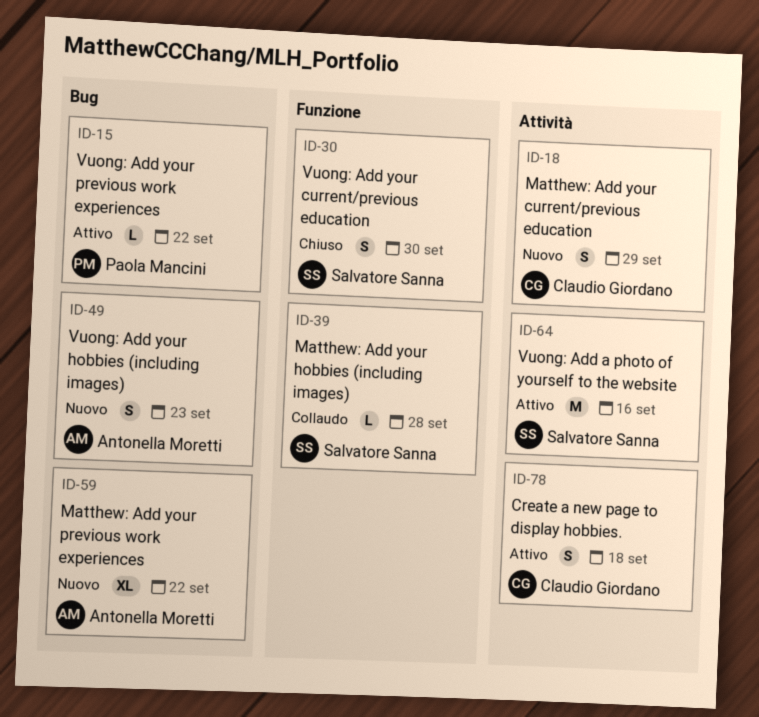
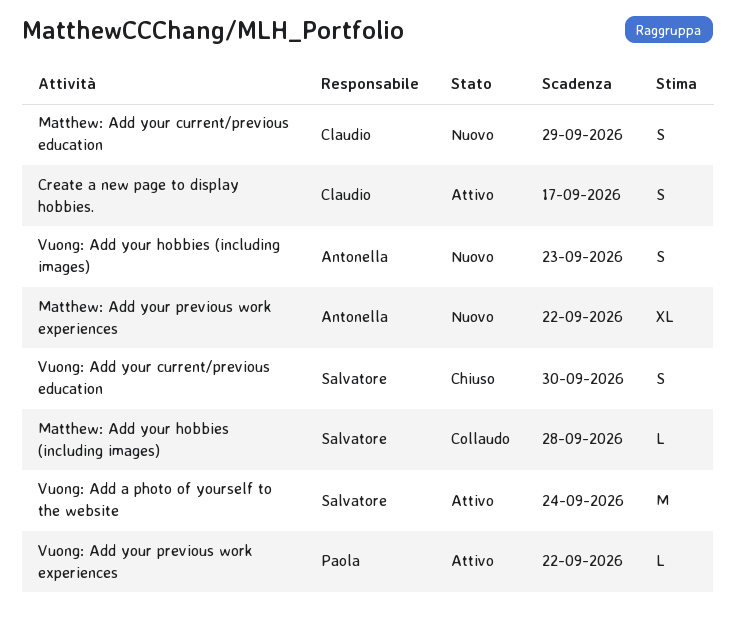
Create a new page to display hobbies., due: Sep 18 -> Sep 17
Vuong: Add a photo of yourself to the website, due: Sep 16 -> Sep 24

